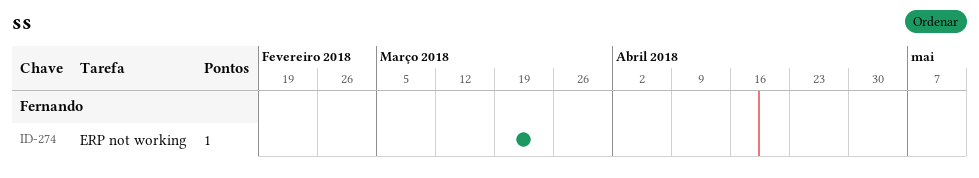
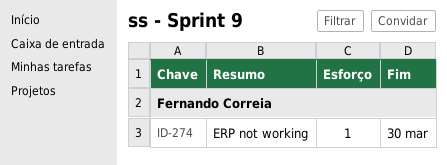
ID-274, due: Mar 23 -> Mar 30

